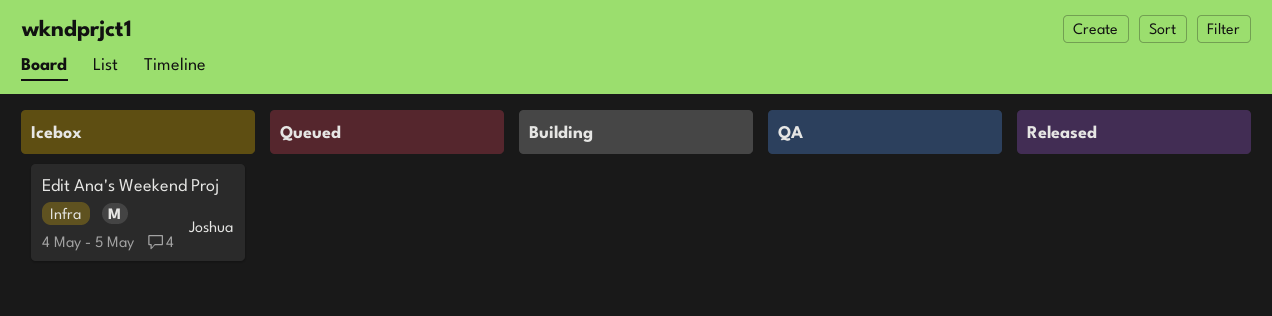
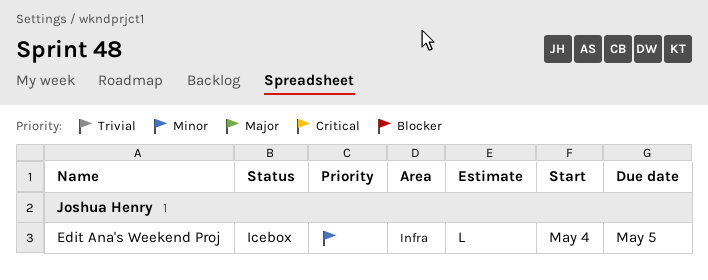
Edit Ana's Weekend Proj, estimate: M -> L

